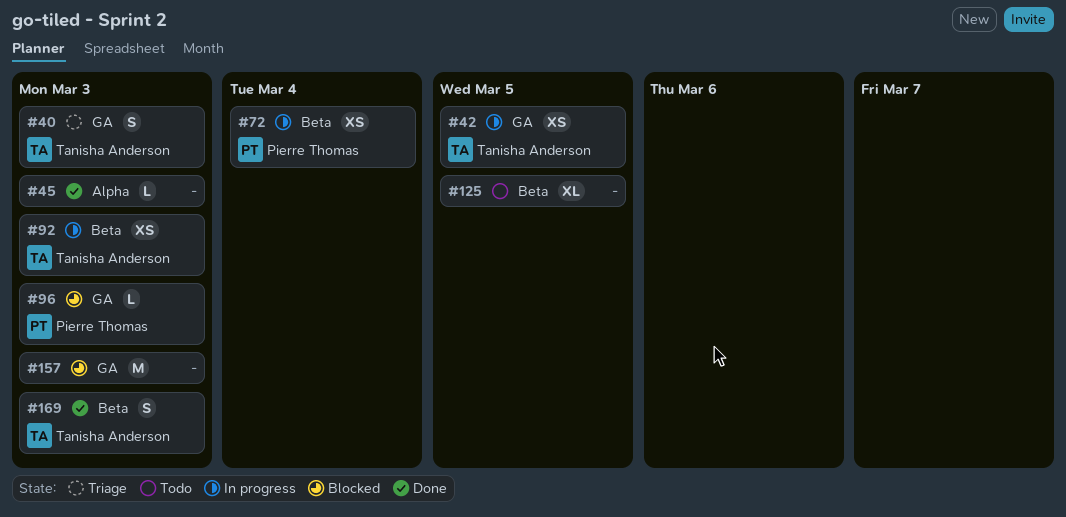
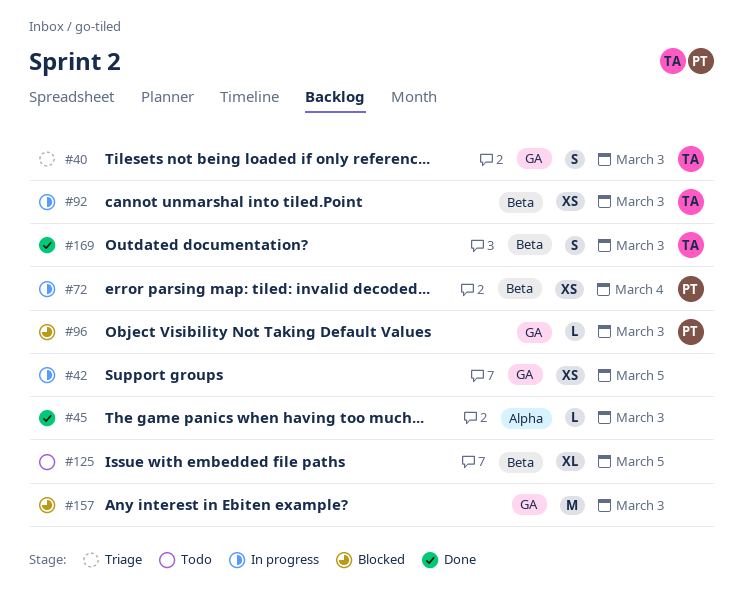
#42, owner: Tanisha Anderson -> none

